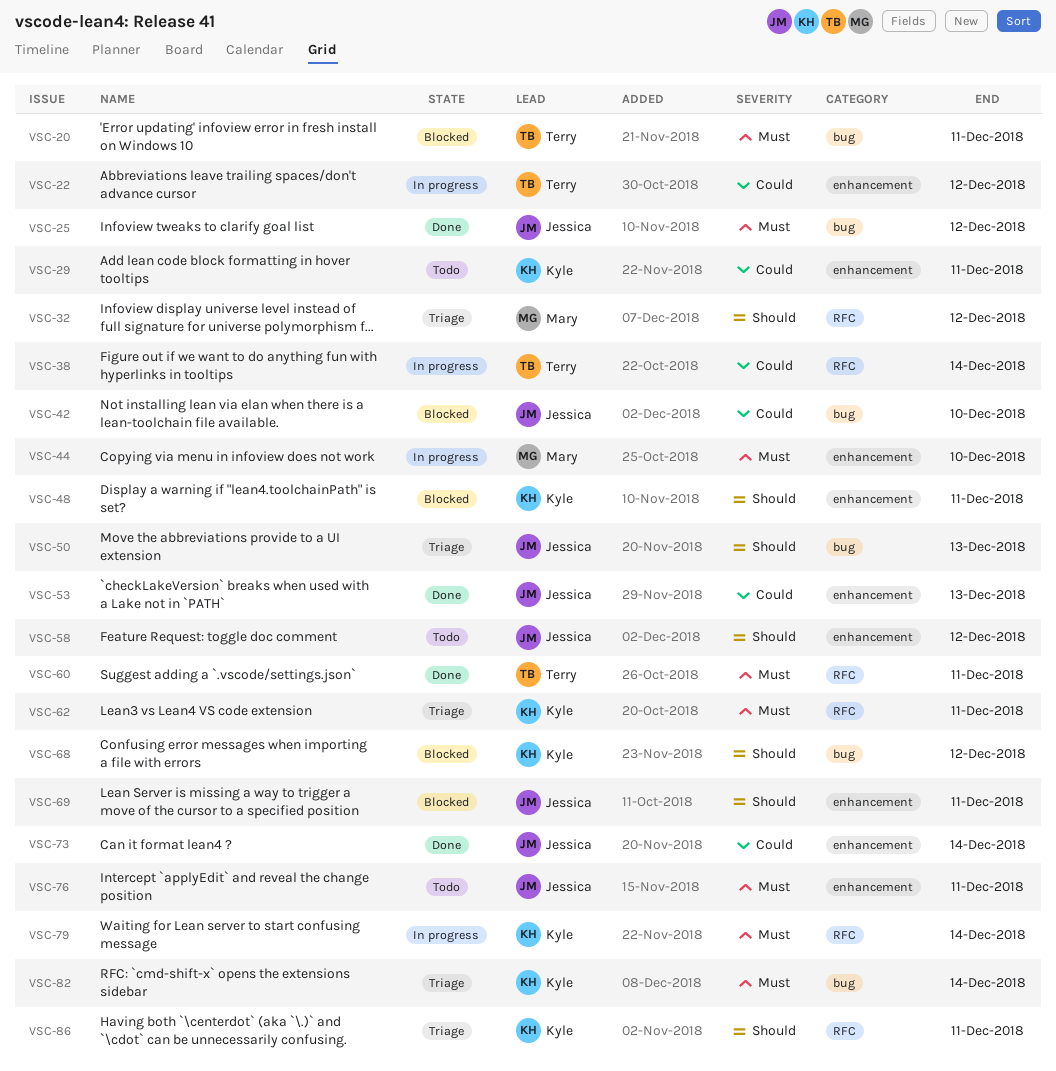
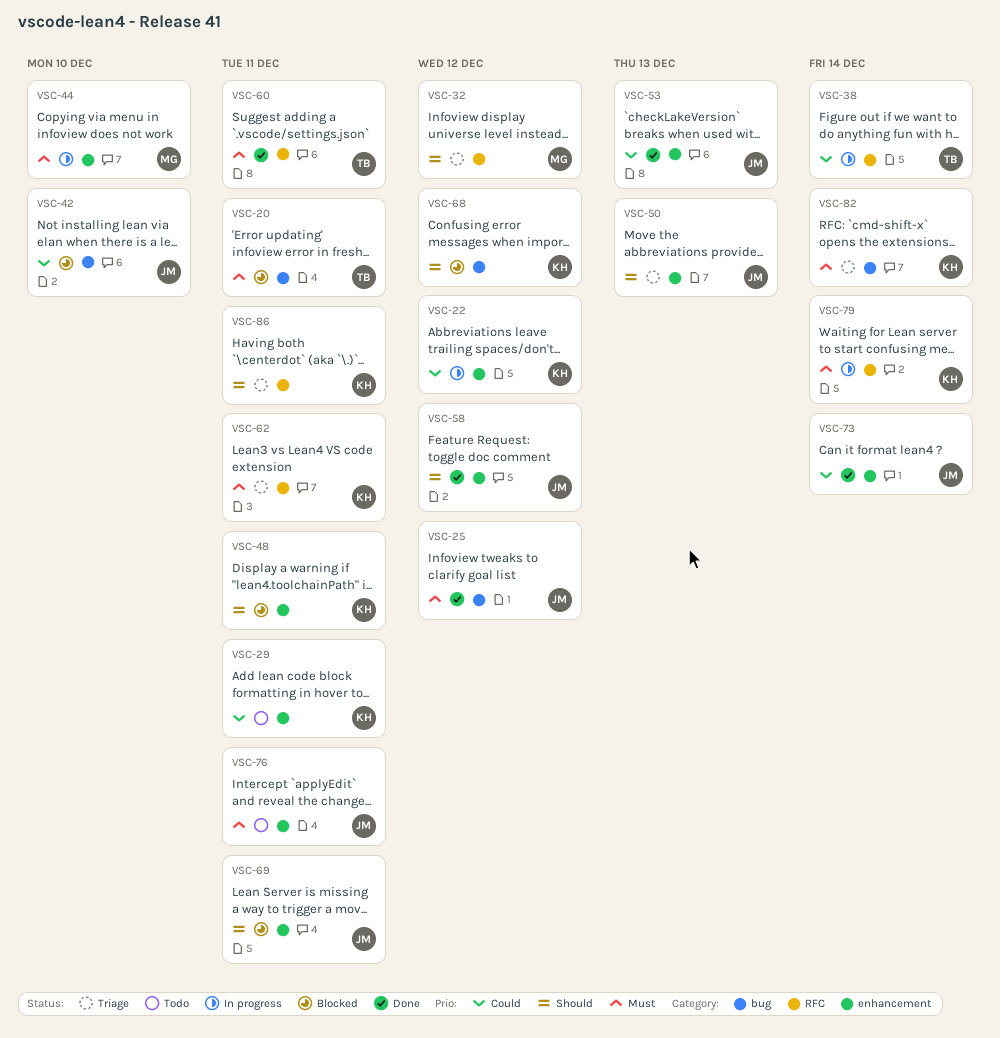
VSC-22, owner: Terry -> Kyle
VSC-50, label: bug -> enhancement
VSC-58, status: Todo -> Done

